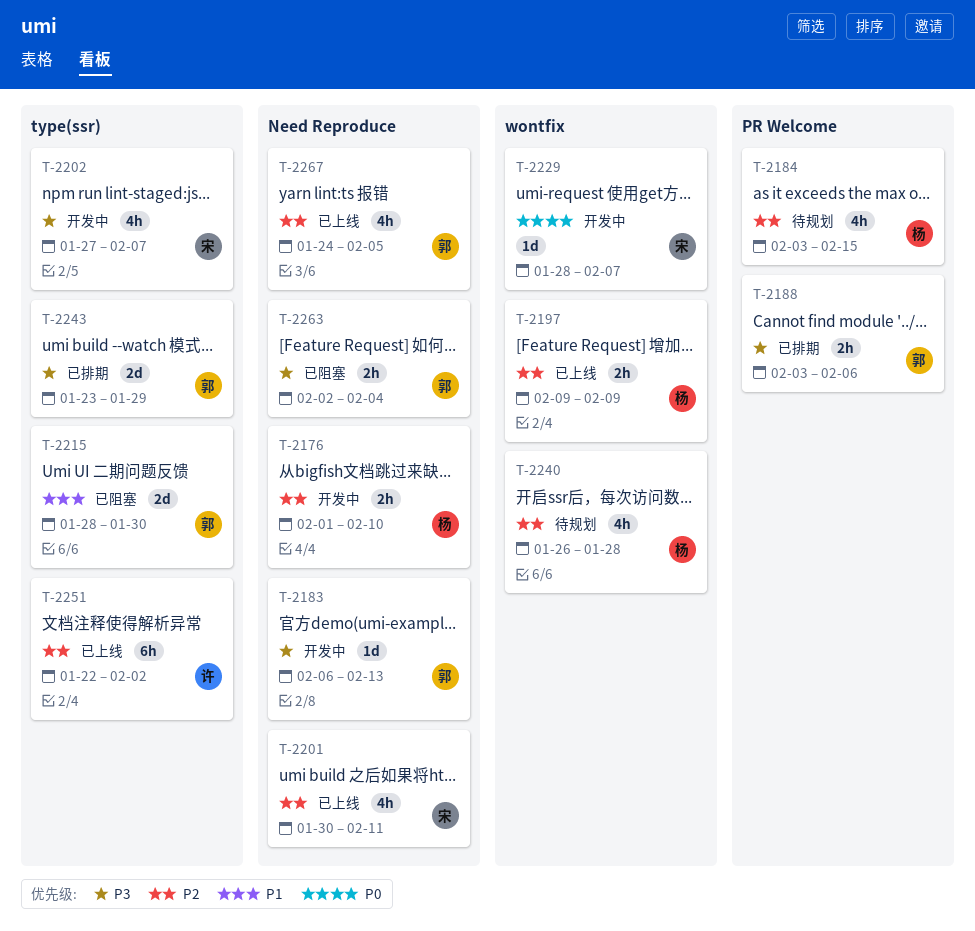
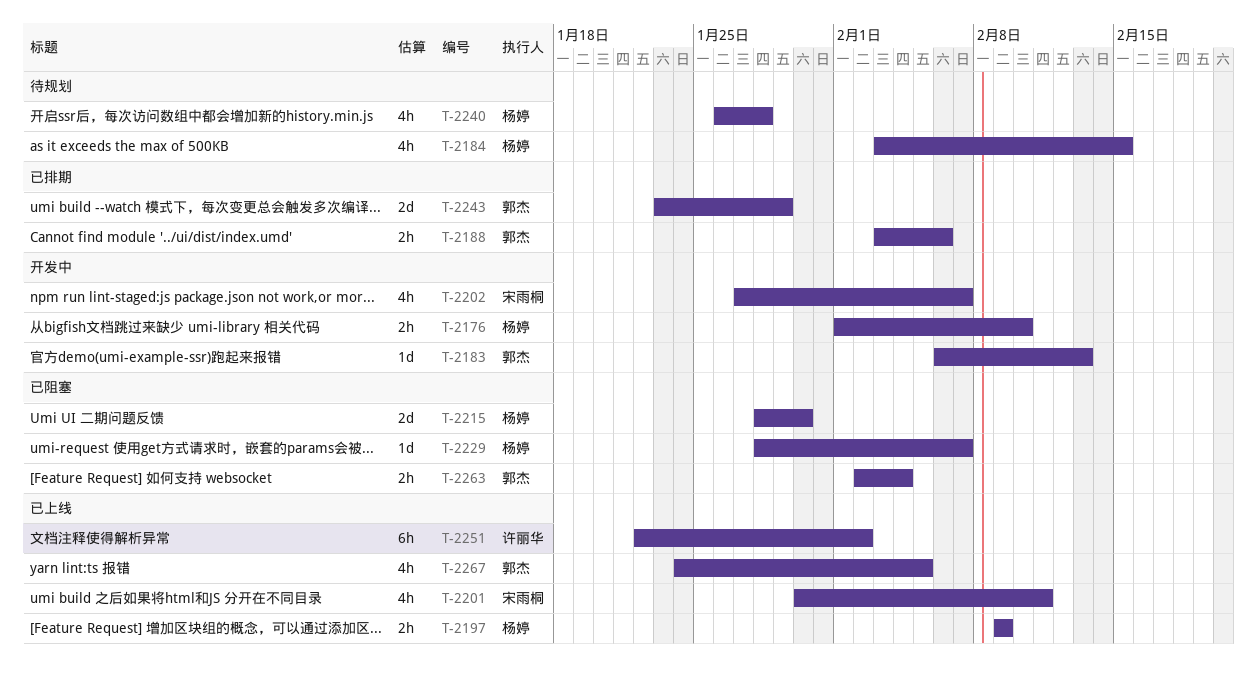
T-2215, owner: 郭杰 -> 杨婷
T-2229, status: 开发中 -> 已阻塞
T-2229, owner: 宋雨桐 -> 杨婷

